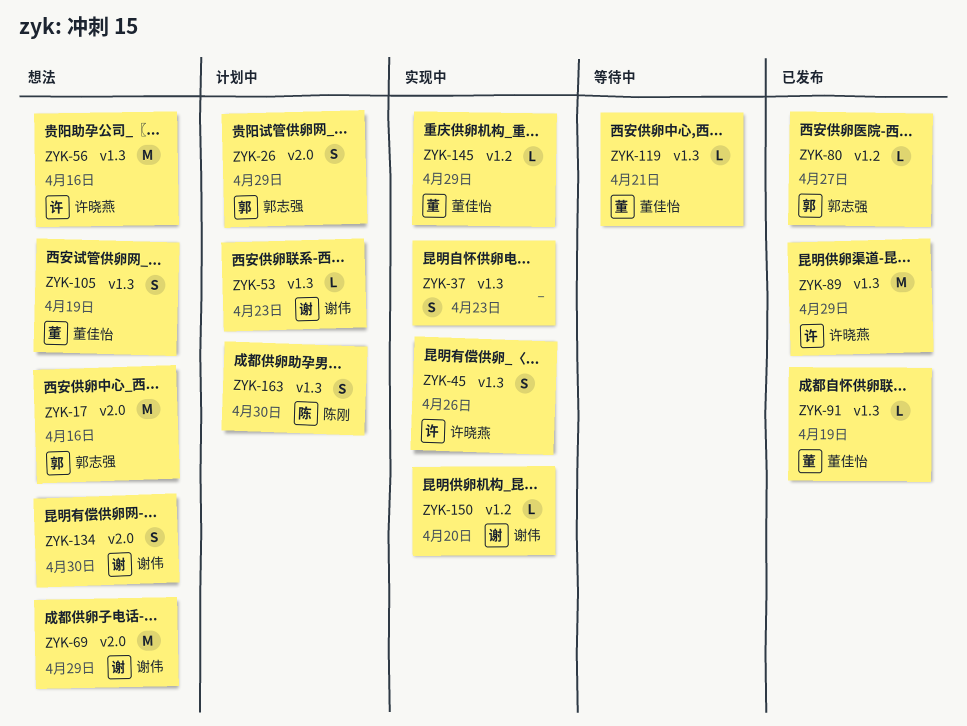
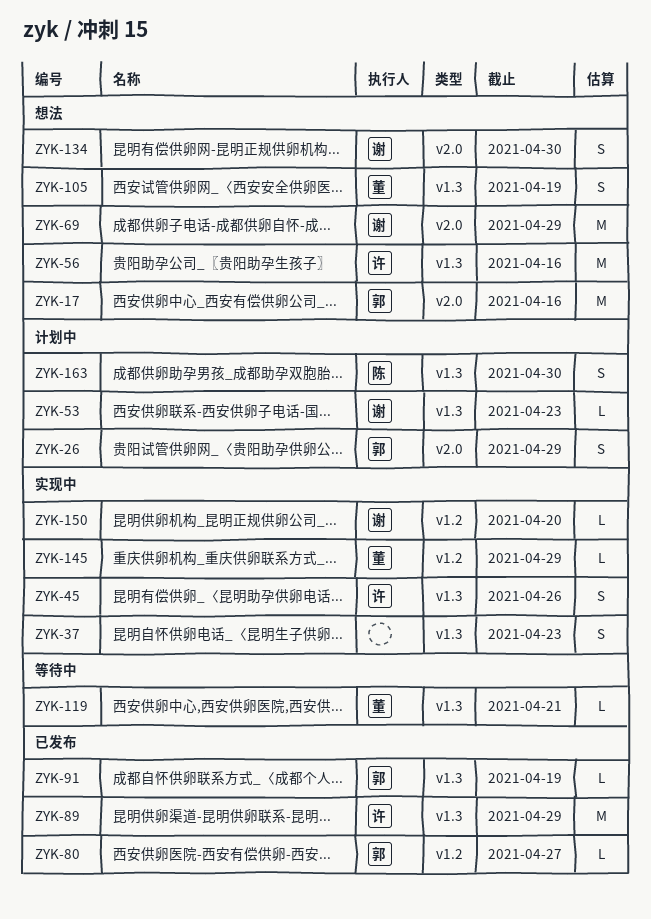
ZYK-91, owner: 董佳怡 -> 郭志强

